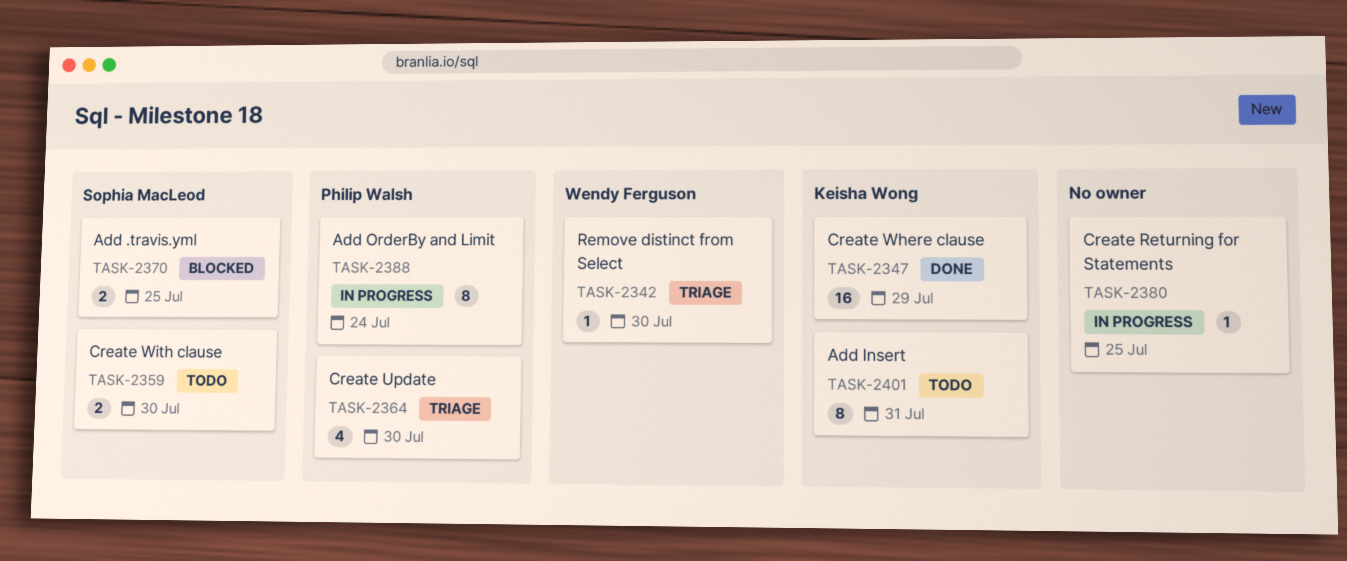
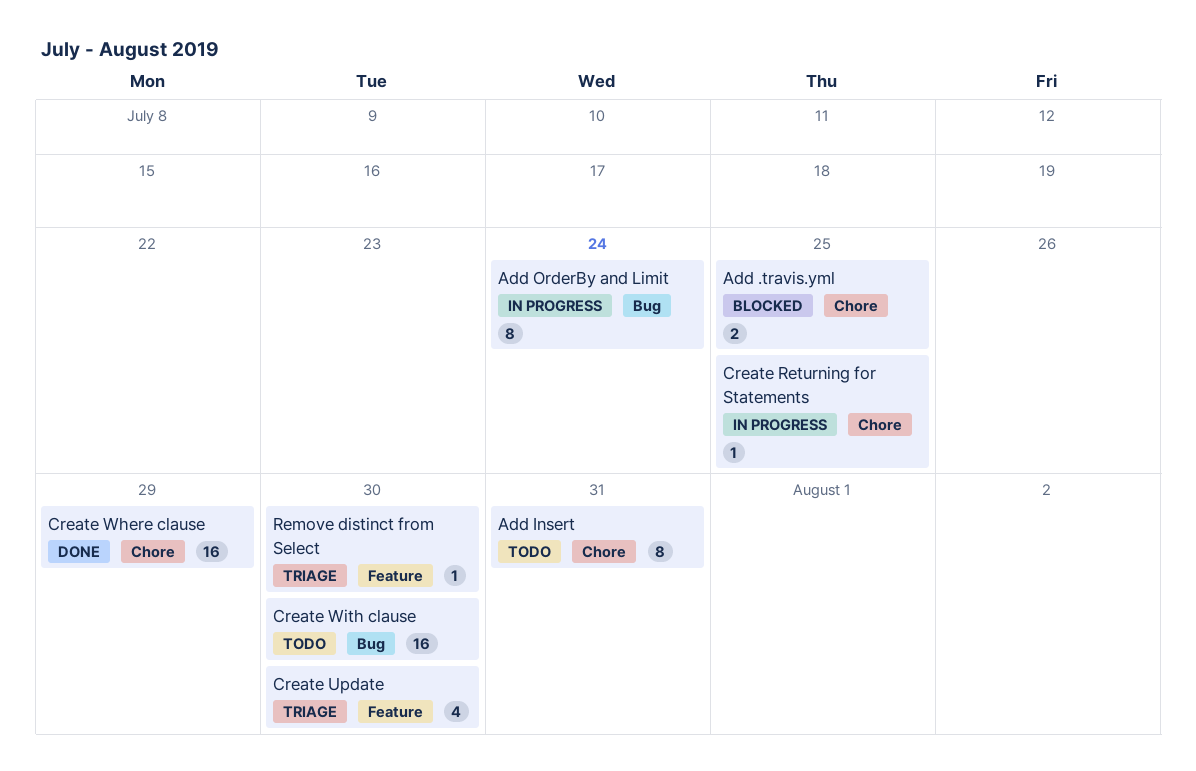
Create With clause, estimate: 2 -> 16

